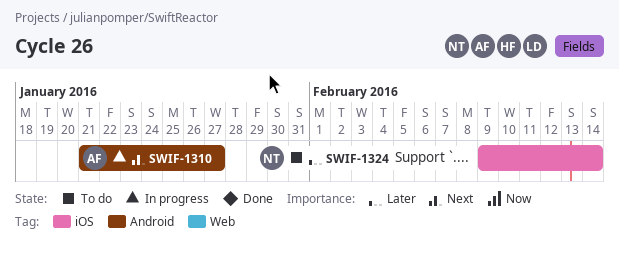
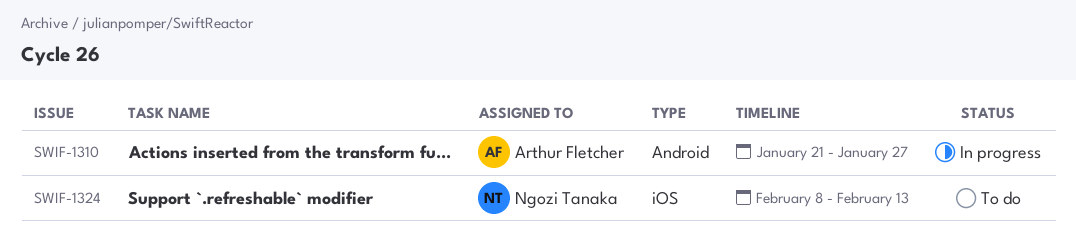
SWIF-1324, start: Feb 9 -> Feb 8
SWIF-1324, due: Feb 14 -> Feb 13

